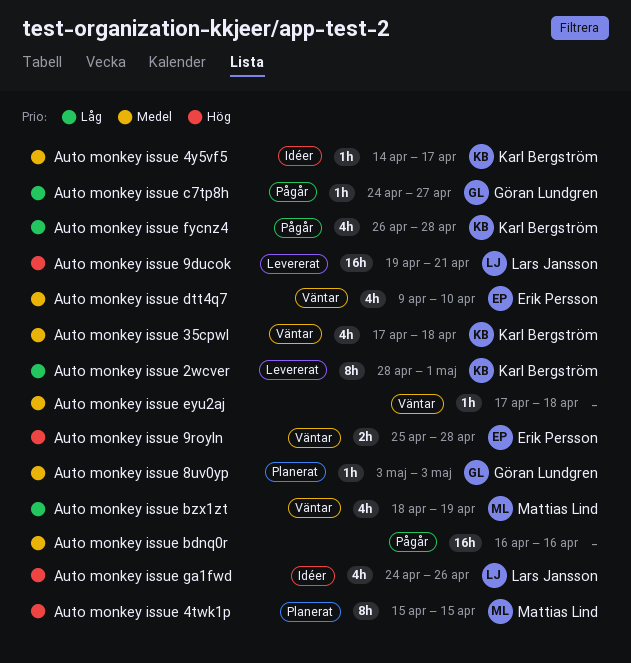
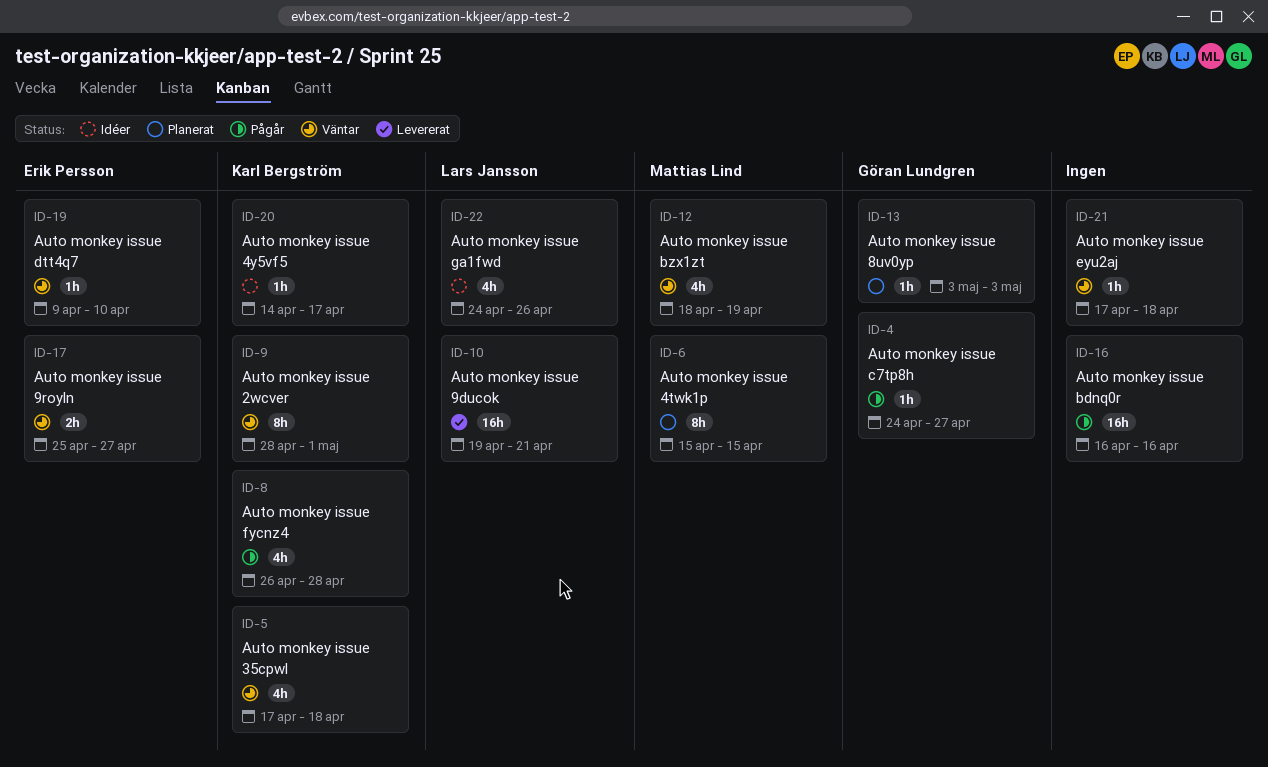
Auto monkey issue 2wcver, status: Levererat -> Väntar
Auto monkey issue 9royln, due: Apr 28 -> Apr 27
Auto monkey issue dtt4q7, estimate: 4h -> 1h

